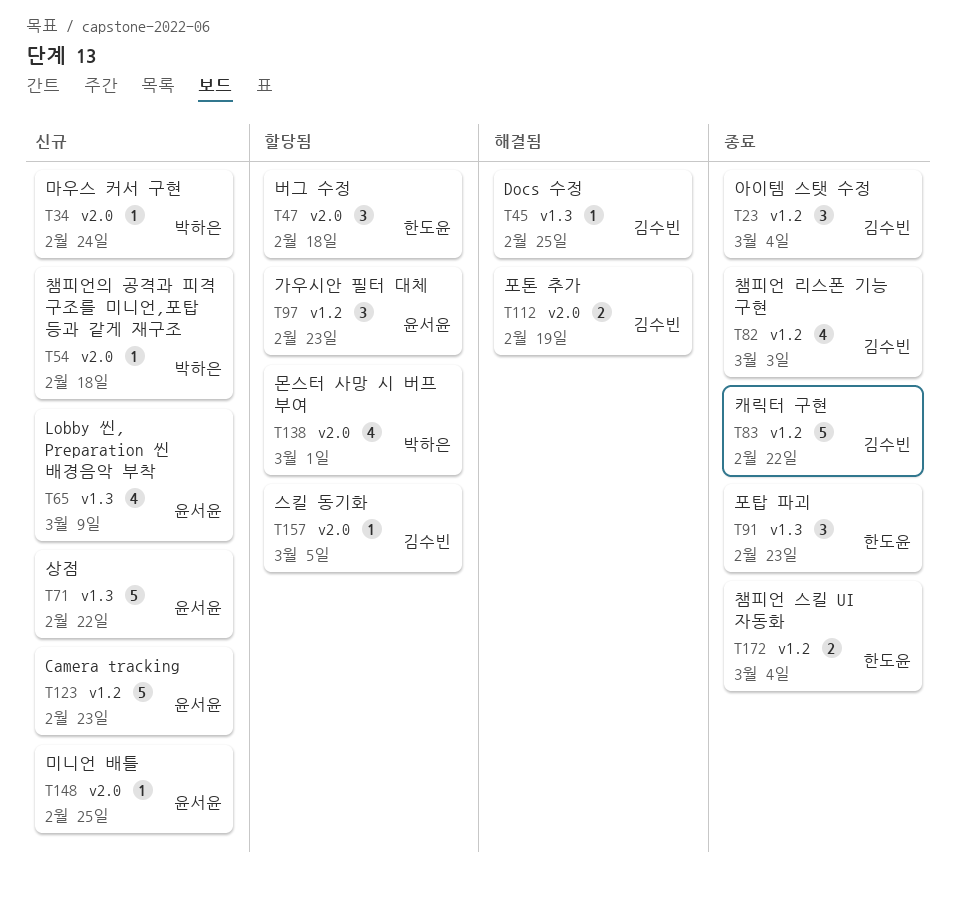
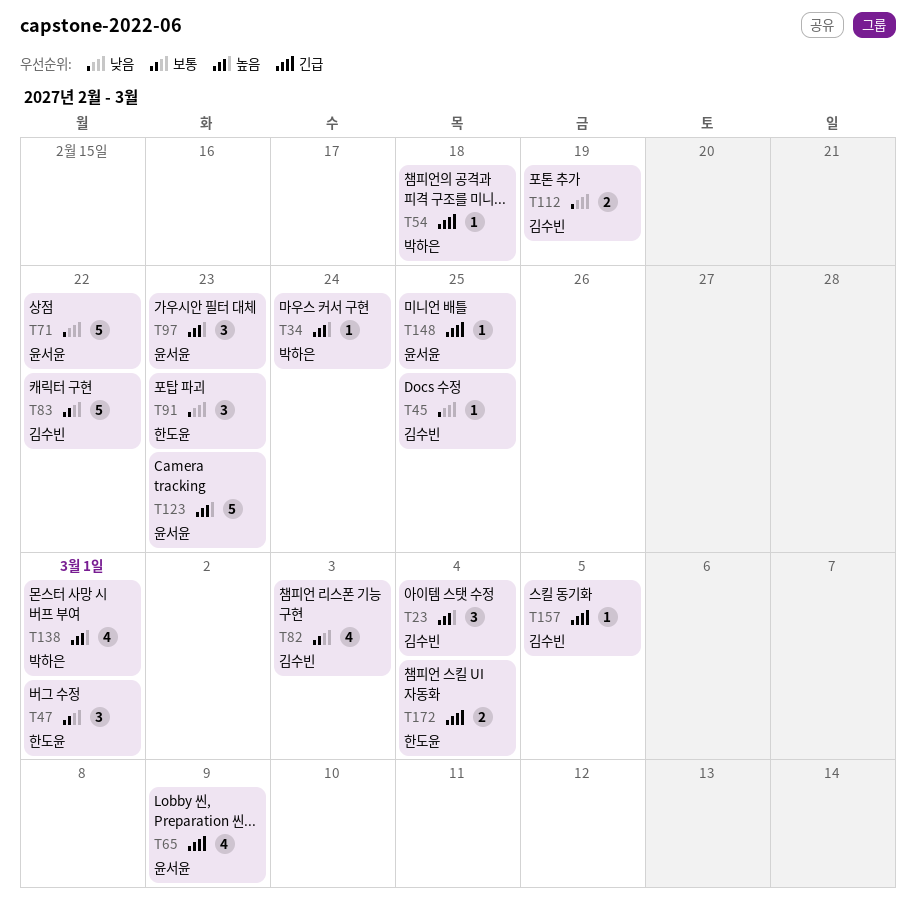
T47, due: Feb 18 -> Mar 1

